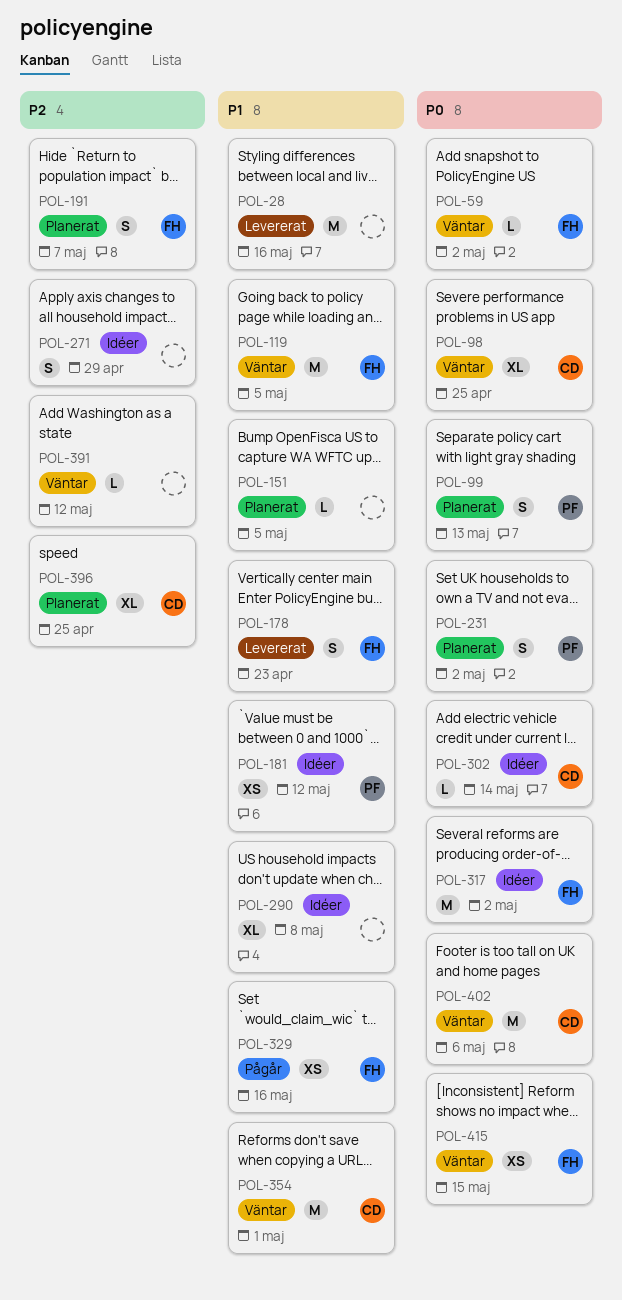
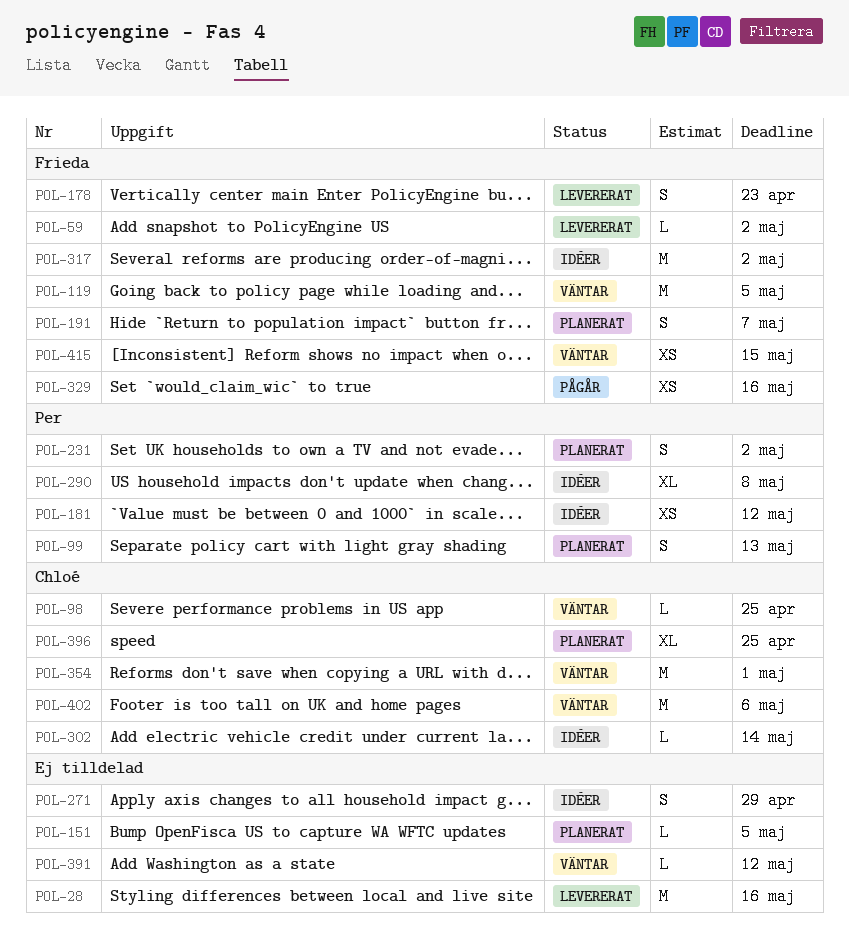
POL-59, status: Väntar -> Levererat
POL-98, estimate: XL -> L
POL-290, owner: none -> Per

